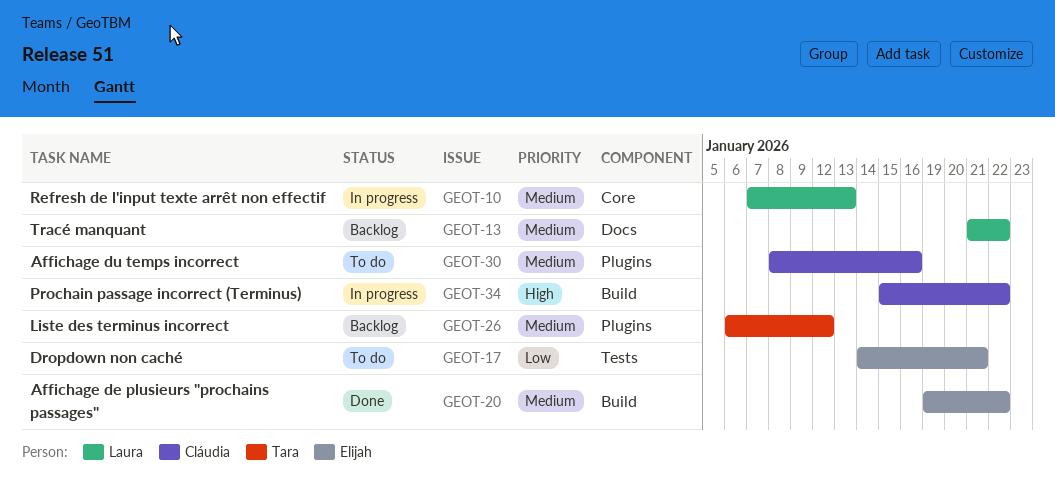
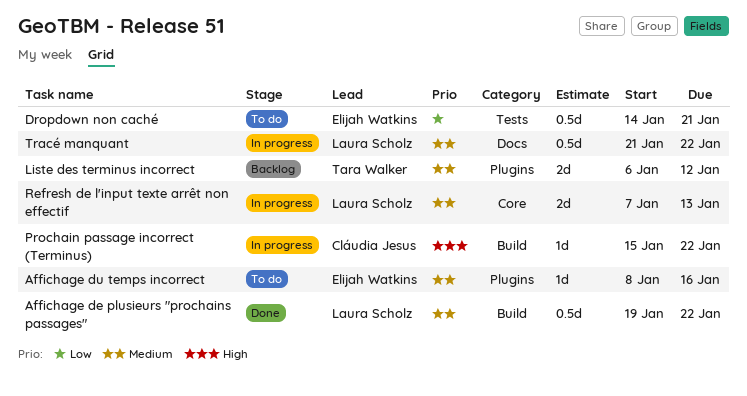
Affichage de plusieurs "prochains passages", owner: Elijah Watkins -> Laura Scholz
Affichage du temps incorrect, owner: Cláudia Jesus -> Elijah Watkins
Tracé manquant, status: Backlog -> In progress

